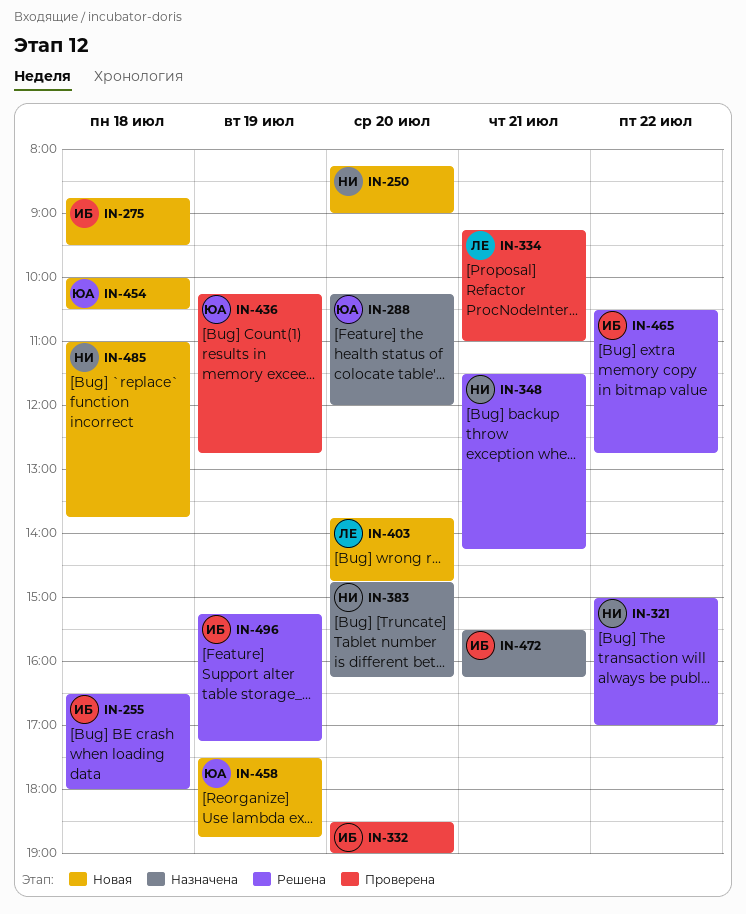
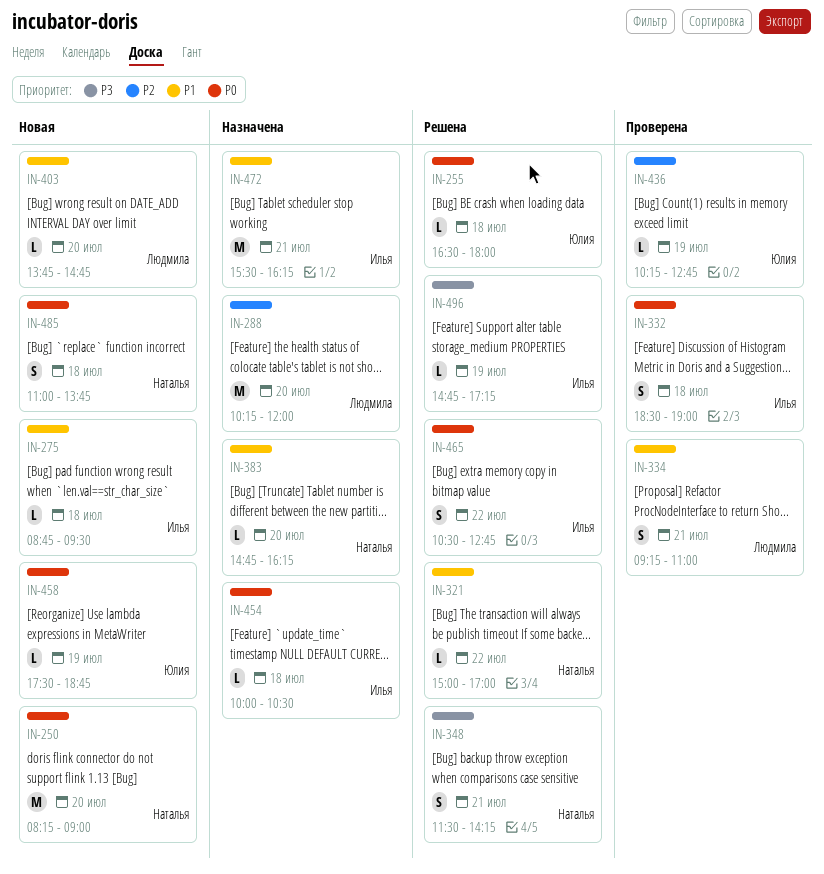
IN-255, owner: Илья -> Юлия
IN-288, owner: Юлия -> Людмила
IN-332, day: Jul 20 -> Jul 18
IN-454, status: Новая -> Назначена
IN-454, owner: Юлия -> Илья
IN-496, begins: 15:15 -> 14:45

